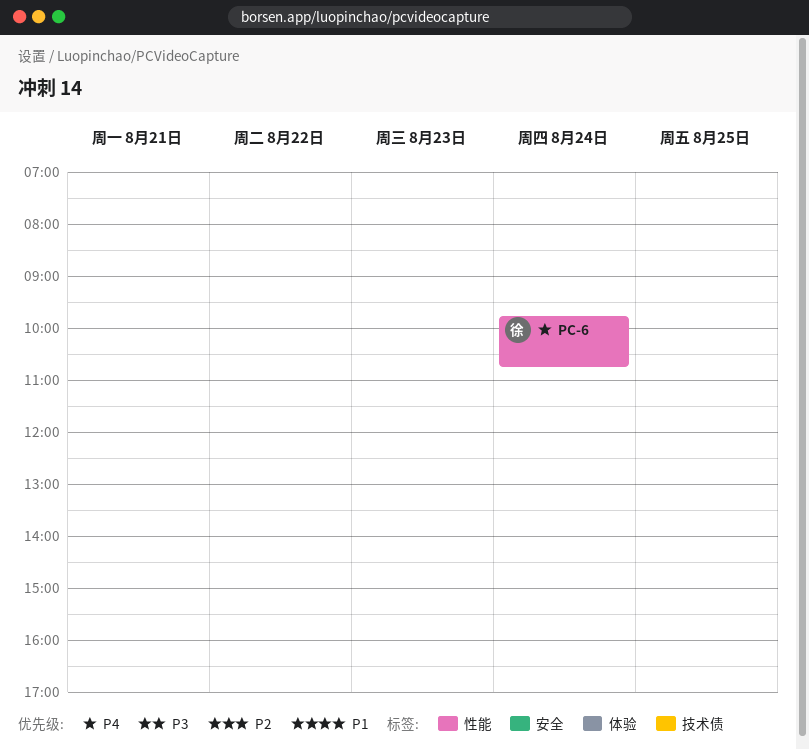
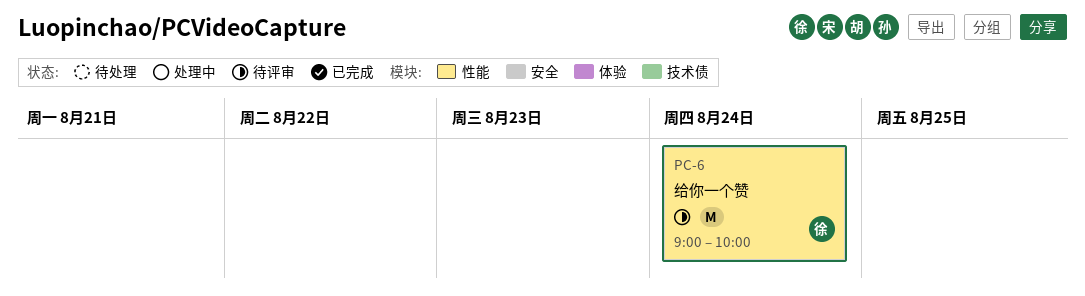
PC-6, begins: 09:45 -> 09:00
PC-6, ends: 10:45 -> 10:00

